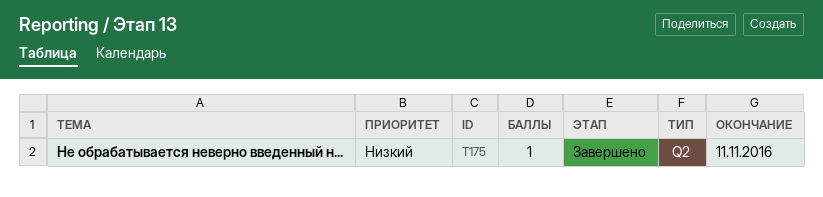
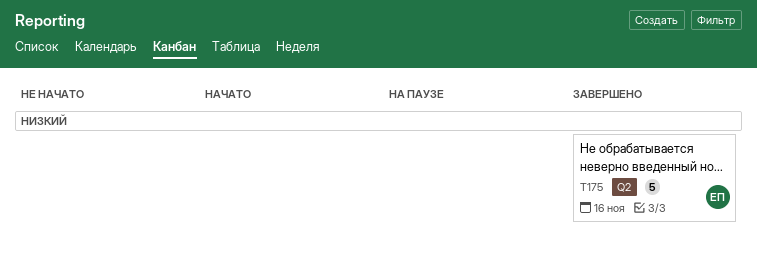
T175, estimate: 1 -> 5
T175, due: Nov 11 -> Nov 16

